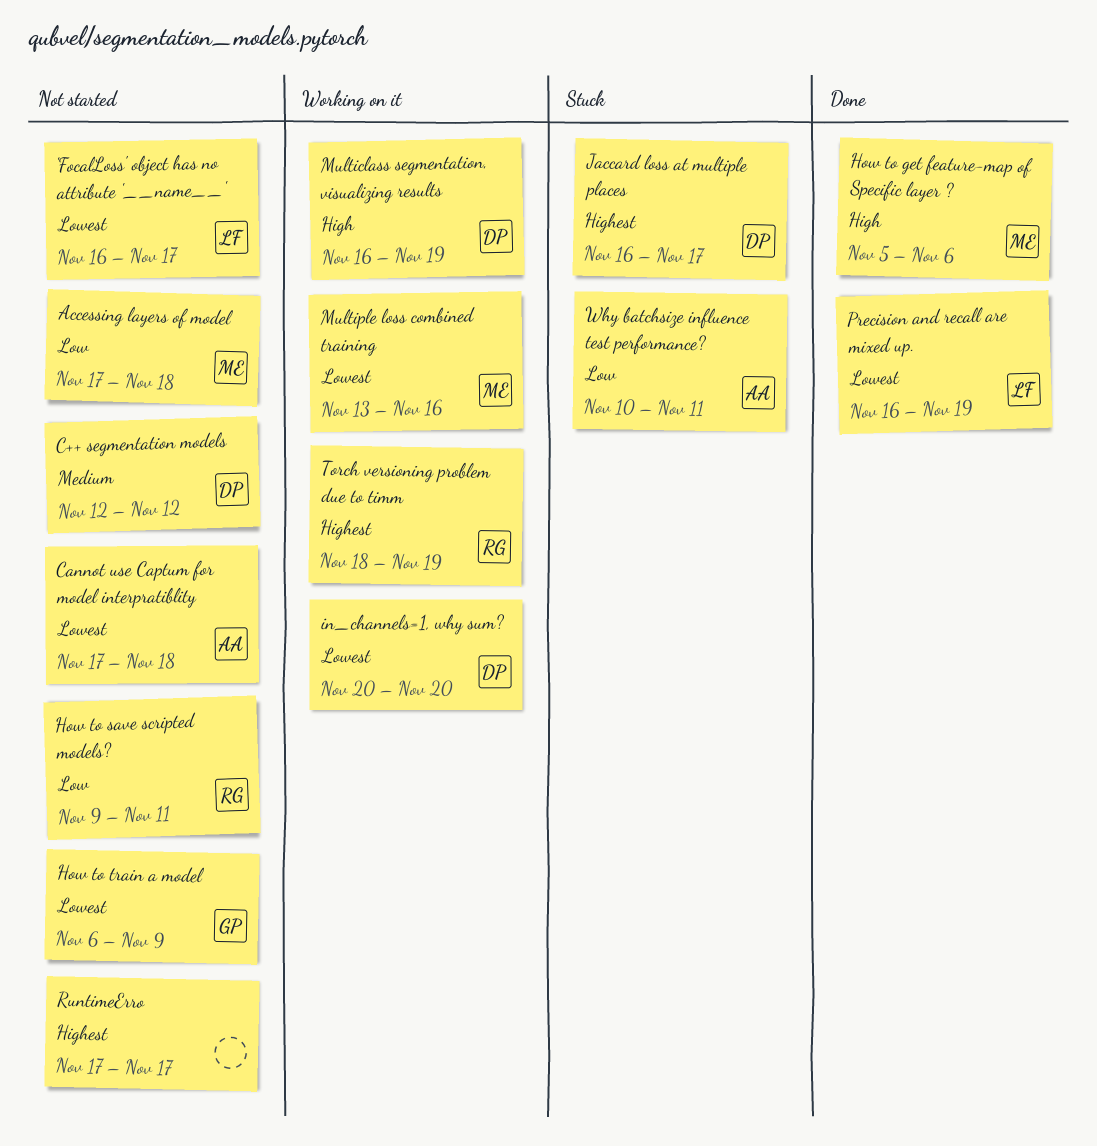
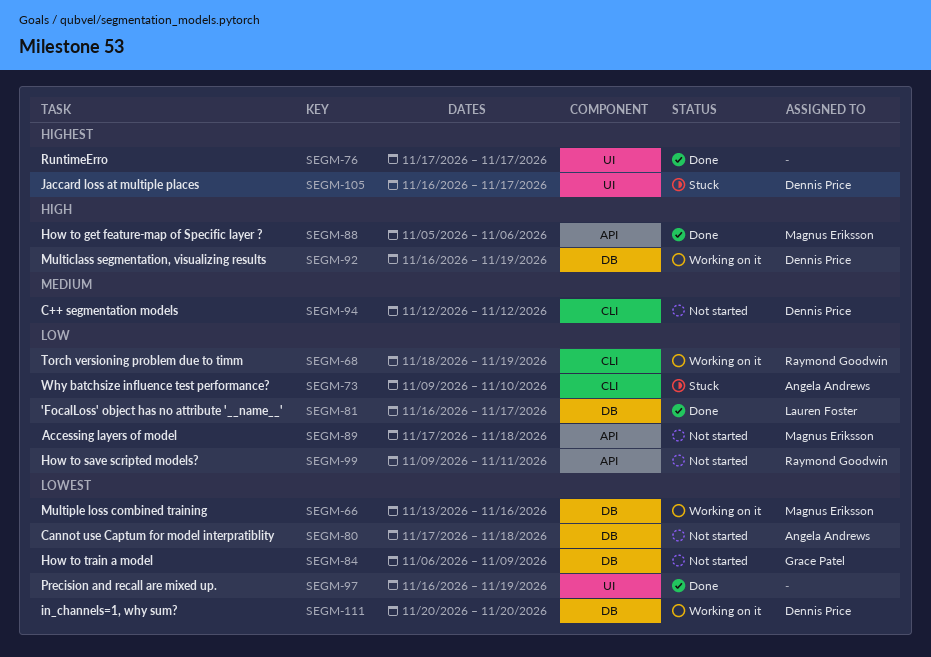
'FocalLoss' object has no attribute '__name__', status: Not started -> Done
'FocalLoss' object has no attribute '__name__', priority: Lowest -> Low
Precision and recall are mixed up., owner: Lauren Foster -> none
RuntimeErro, status: Not started -> Done
Torch versioning problem due to timm, priority: Highest -> Low
Why batchsize influence test performance?, start: Nov 10 -> Nov 9
Why batchsize influence test performance?, due: Nov 11 -> Nov 10

